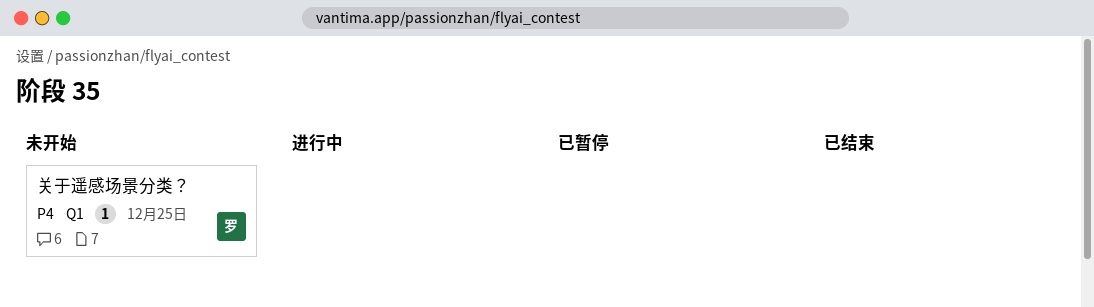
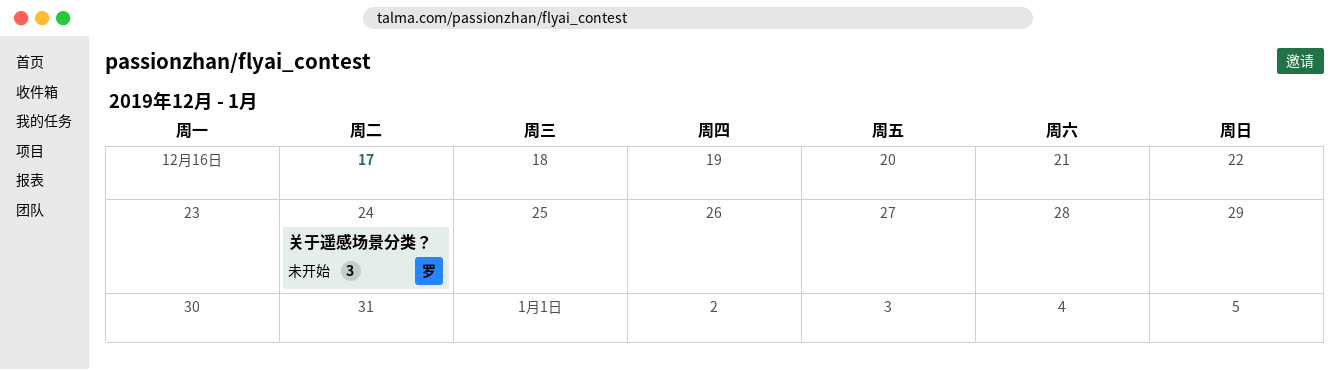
关于遥感场景分类？, estimate: 1 -> 3
关于遥感场景分类？, due: Dec 25 -> Dec 24

